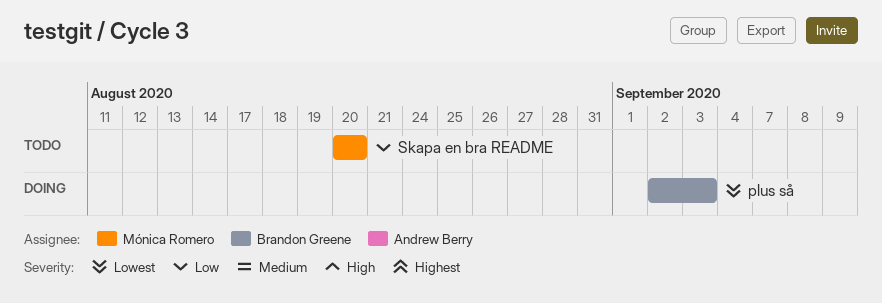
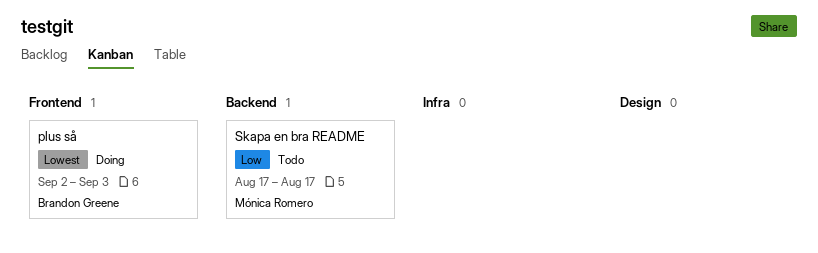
Skapa en bra README, start: Aug 20 -> Aug 17
Skapa en bra README, due: Aug 20 -> Aug 17

